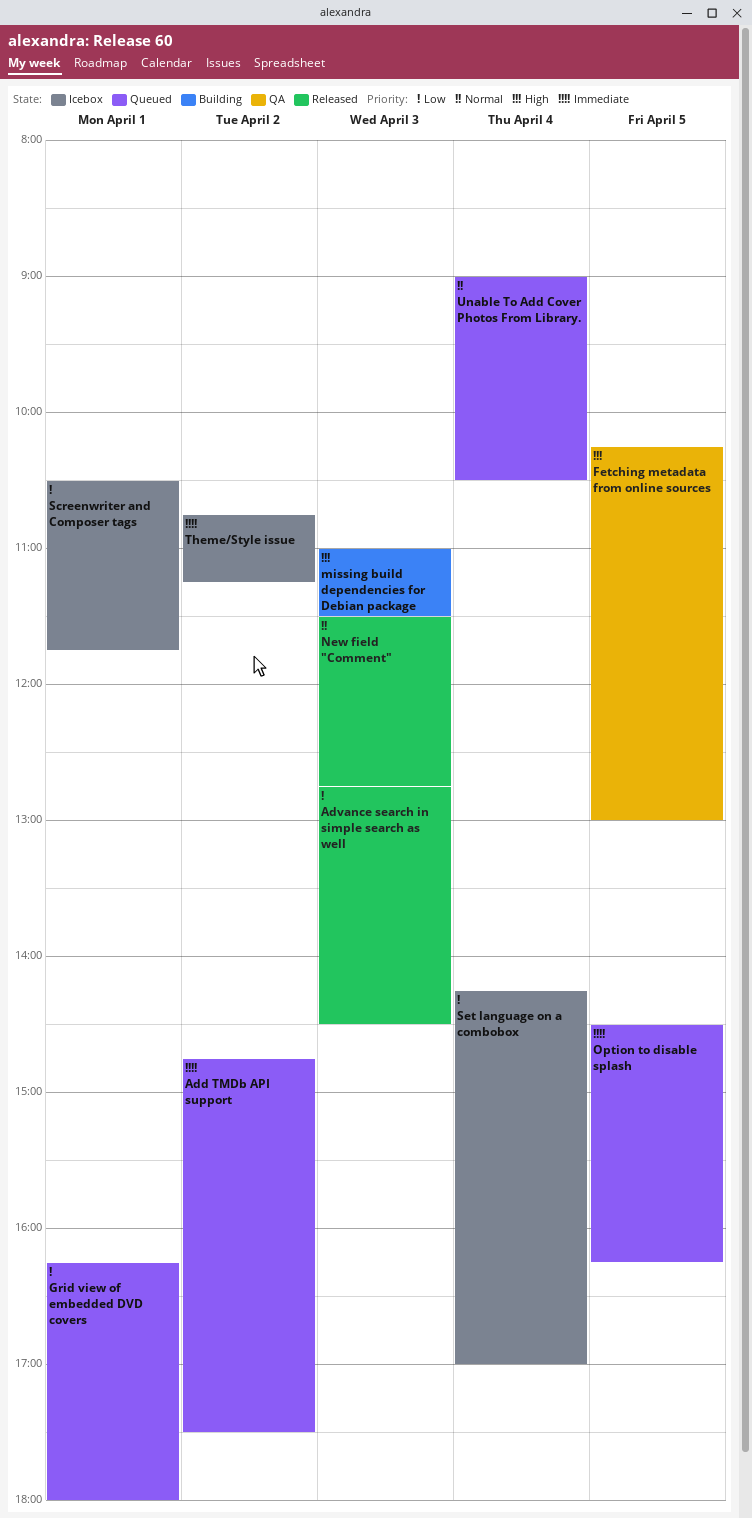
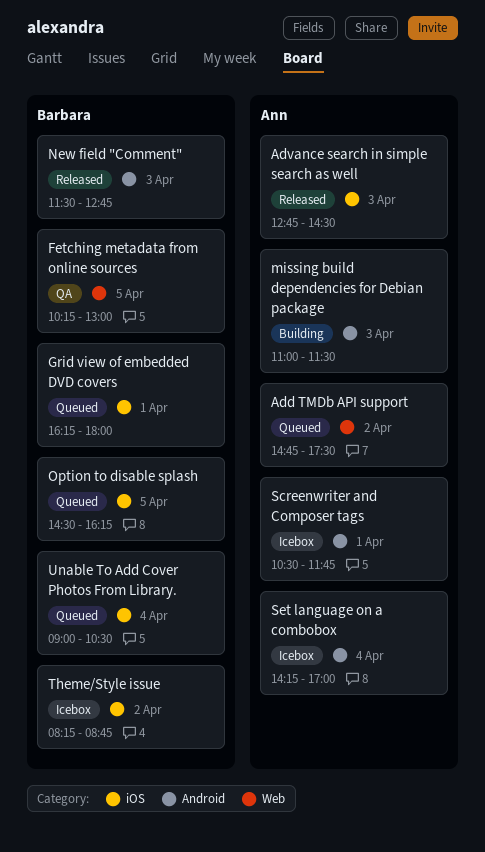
Theme/Style issue, begins: 10:45 -> 08:15
Theme/Style issue, ends: 11:15 -> 08:45

